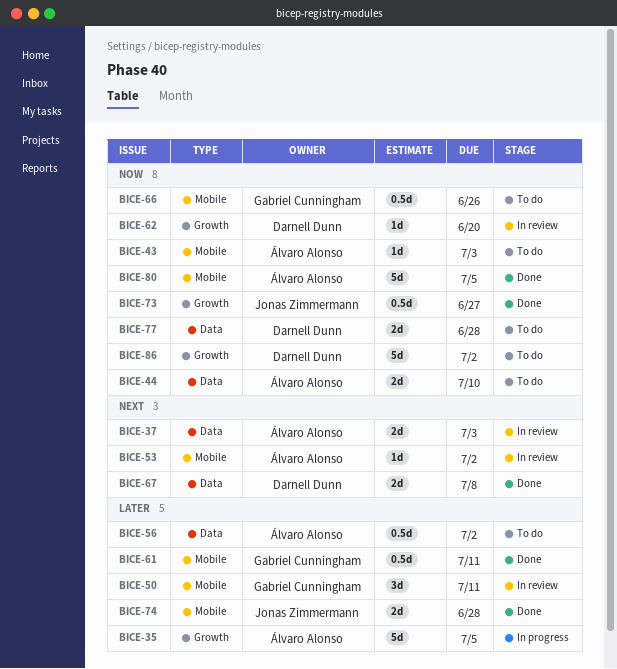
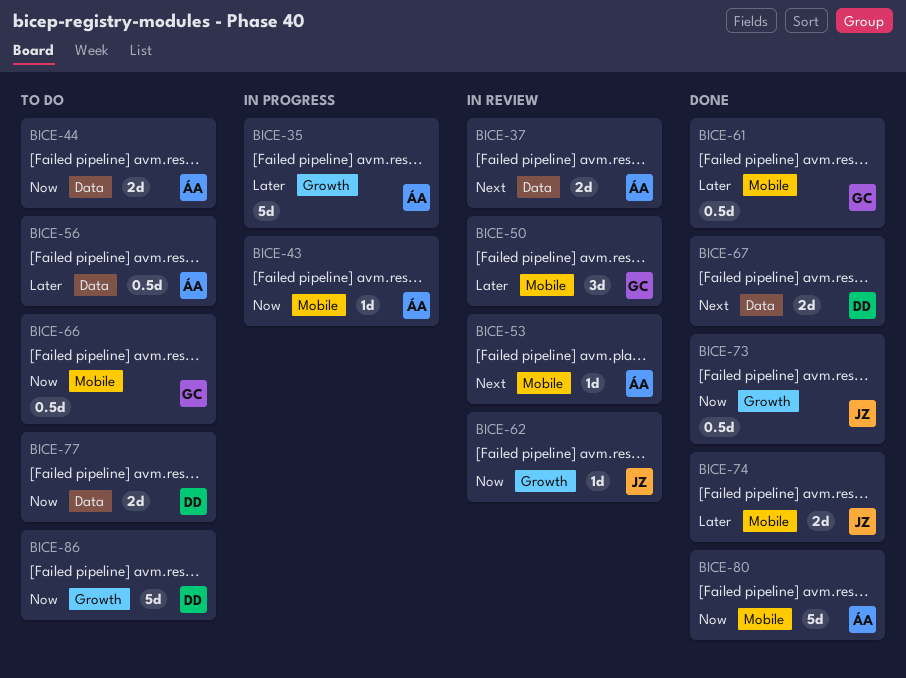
BICE-43, status: To do -> In progress
BICE-62, owner: Darnell Dunn -> Jonas Zimmermann

